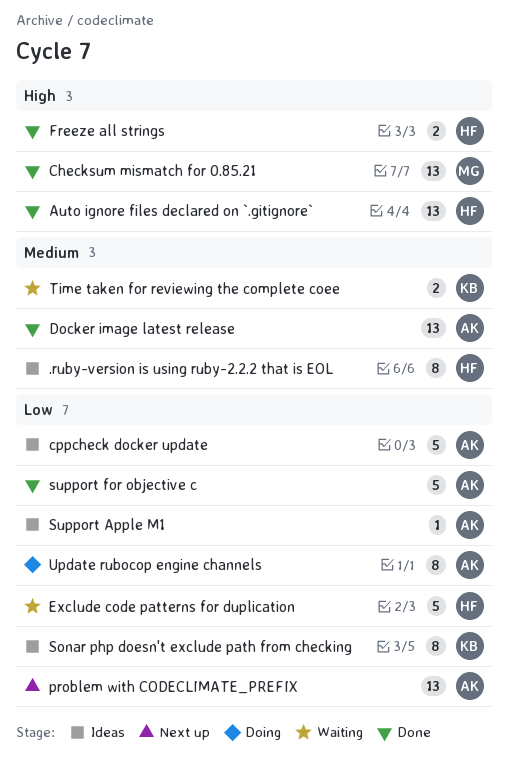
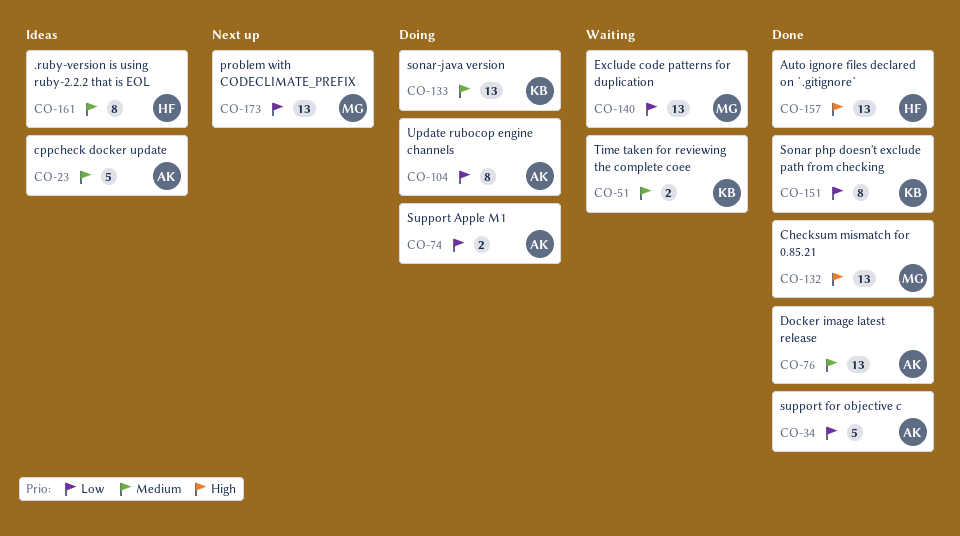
cppcheck docker update, priority: Low -> Medium
Exclude code patterns for duplication, owner: HF -> MG
Exclude code patterns for duplication, estimate: 5 -> 13
Freeze all strings: present -> none
problem with CODECLIMATE_PREFIX, owner: AK -> MG
Sonar php doesn't exclude path from checking, status: Ideas -> Done
sonar-java version: none -> present
Support Apple M1, status: Ideas -> Doing
Support Apple M1, estimate: 1 -> 2

